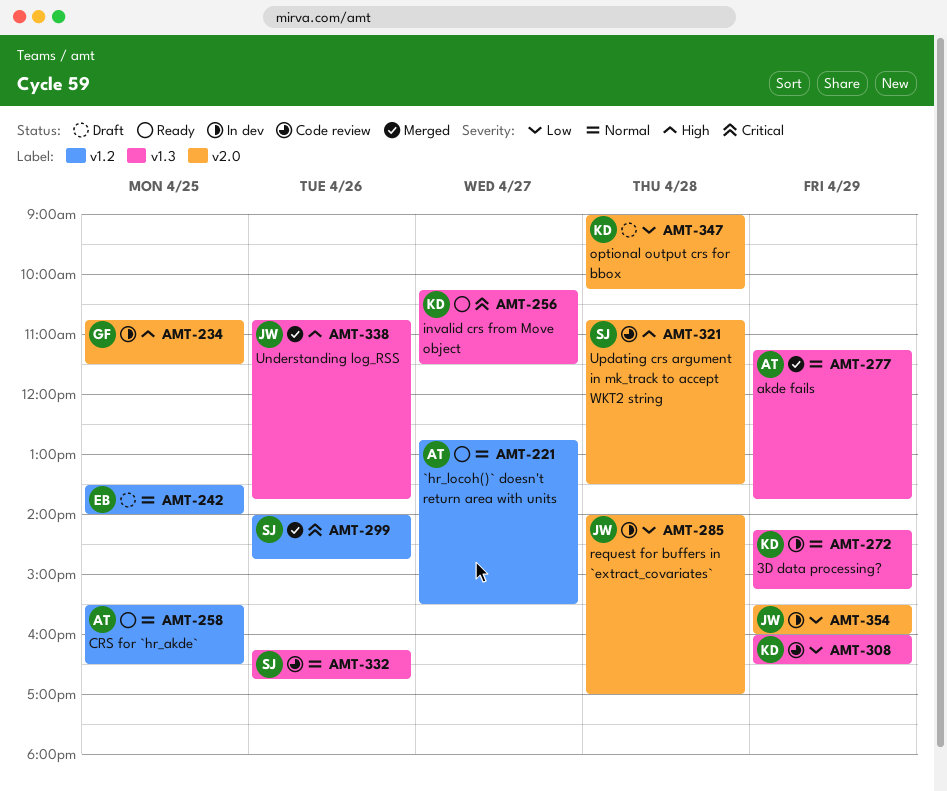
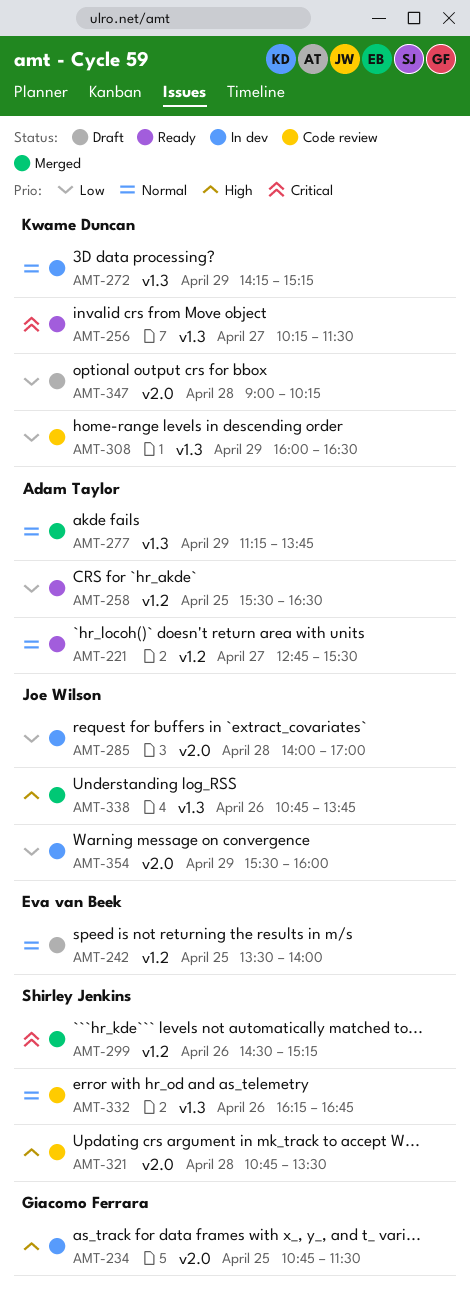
AMT-258, priority: Normal -> Low
AMT-299, begins: 14:00 -> 14:30
AMT-299, ends: 14:45 -> 15:15

